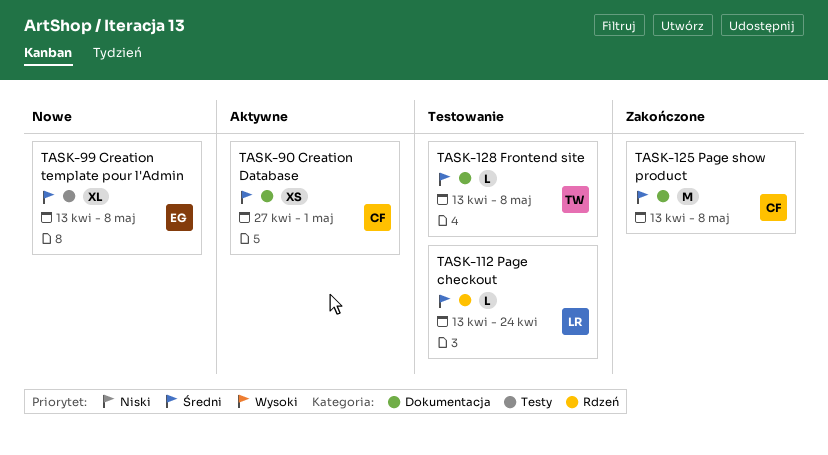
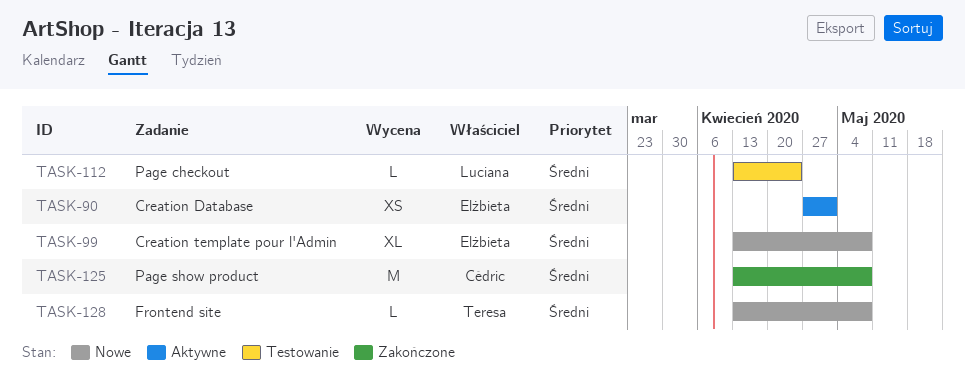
TASK-90, owner: Cédric -> Elżbieta
TASK-128, status: Testowanie -> Nowe

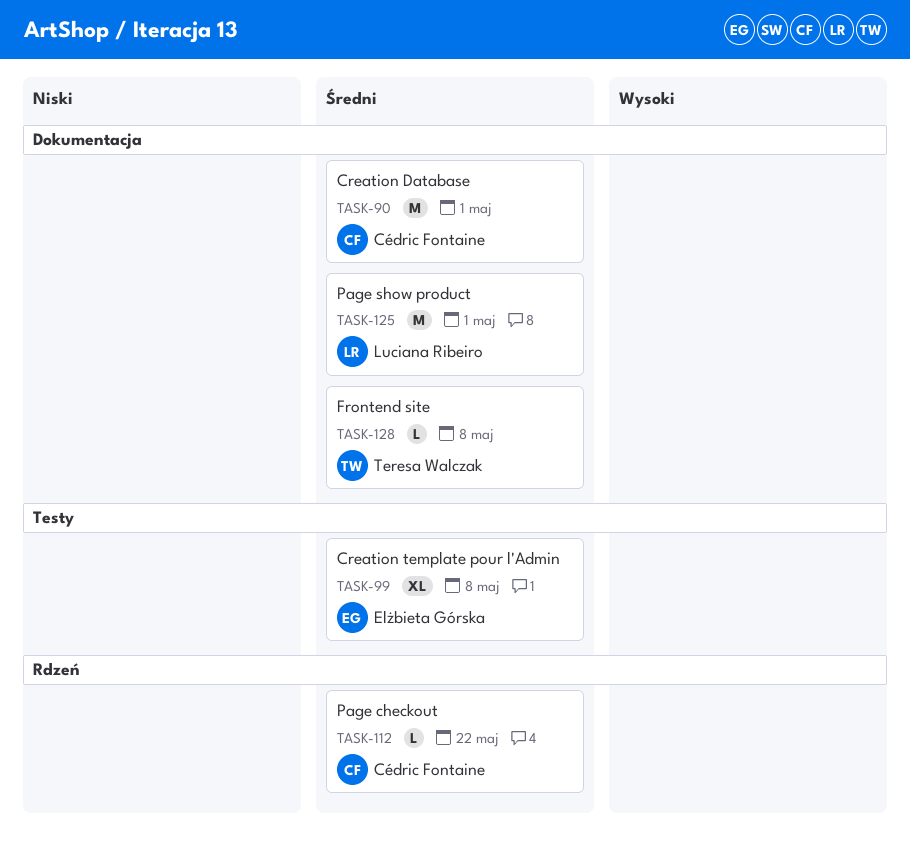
TASK-90, owner: Elżbieta Górska -> Cédric Fontaine
TASK-90, estimate: XS -> M
TASK-112, owner: Luciana Ribeiro -> Cédric Fontaine
TASK-112, due: Apr 24 -> May 22
TASK-125, owner: Cédric Fontaine -> Luciana Ribeiro
TASK-125, due: May 8 -> May 1

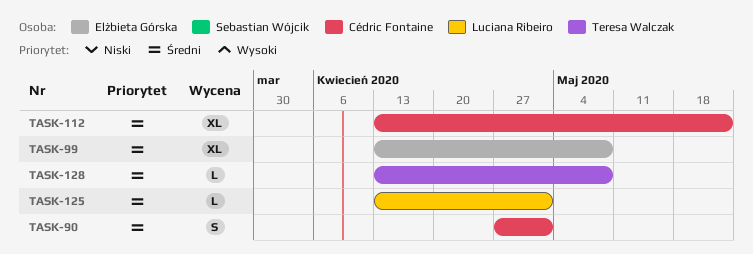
TASK-90, estimate: M -> S
TASK-112, estimate: L -> XL
TASK-125, estimate: M -> L

